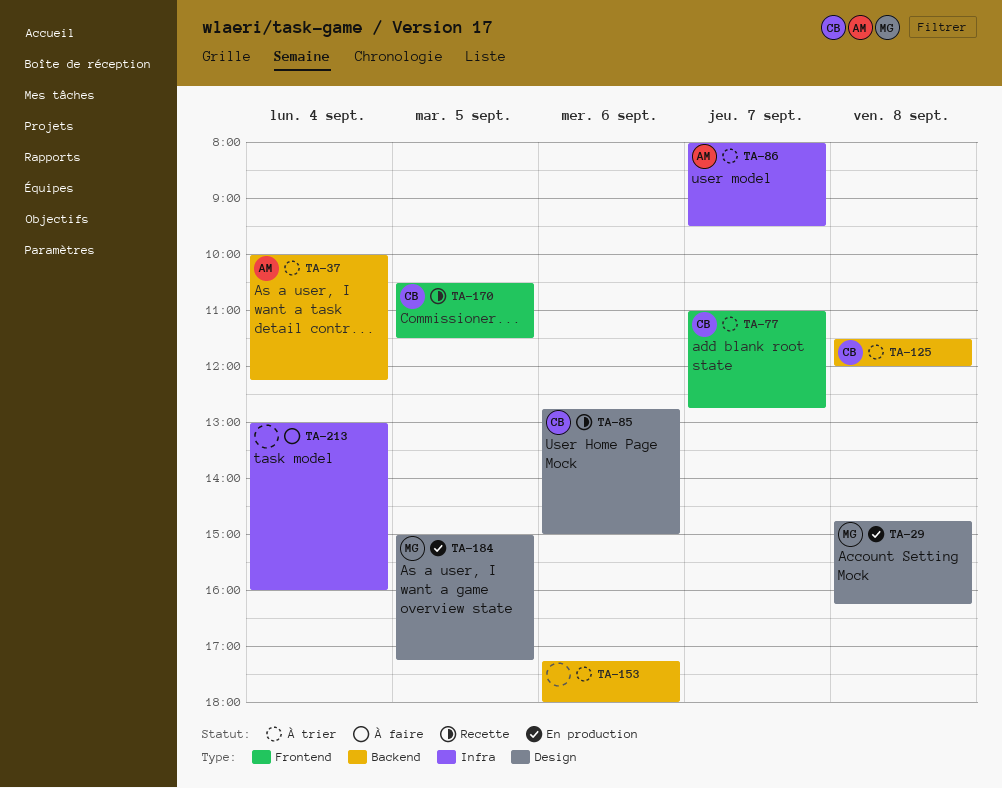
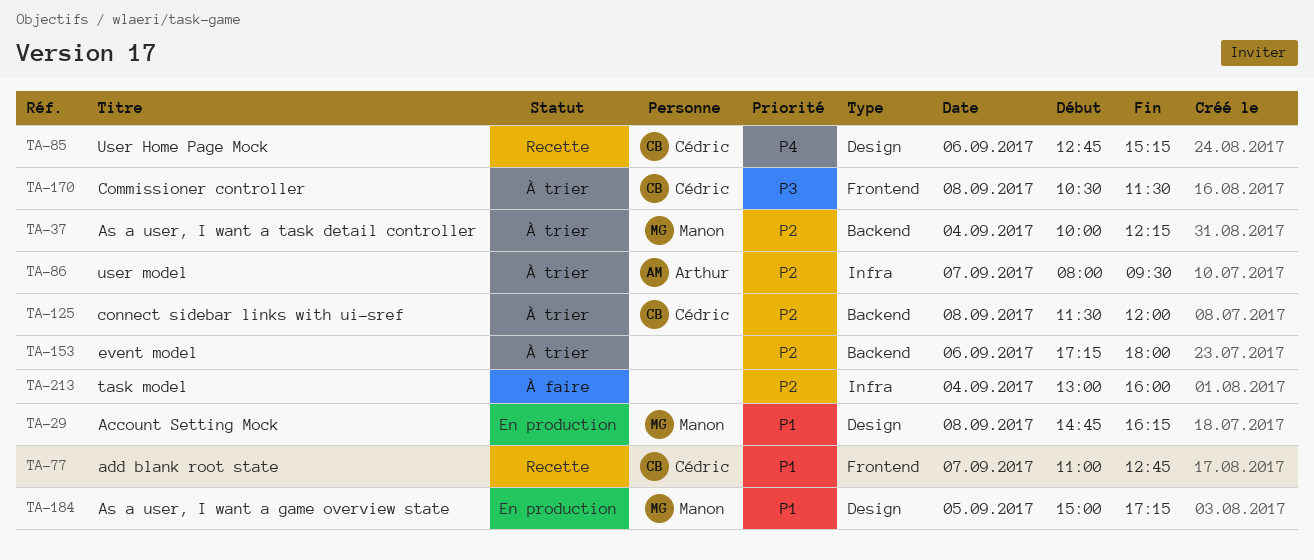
TA-37, owner: Arthur -> Manon
TA-77, status: À trier -> Recette
TA-85, ends: 15:00 -> 15:15
TA-170, status: Recette -> À trier
TA-170, day: Sep 5 -> Sep 8

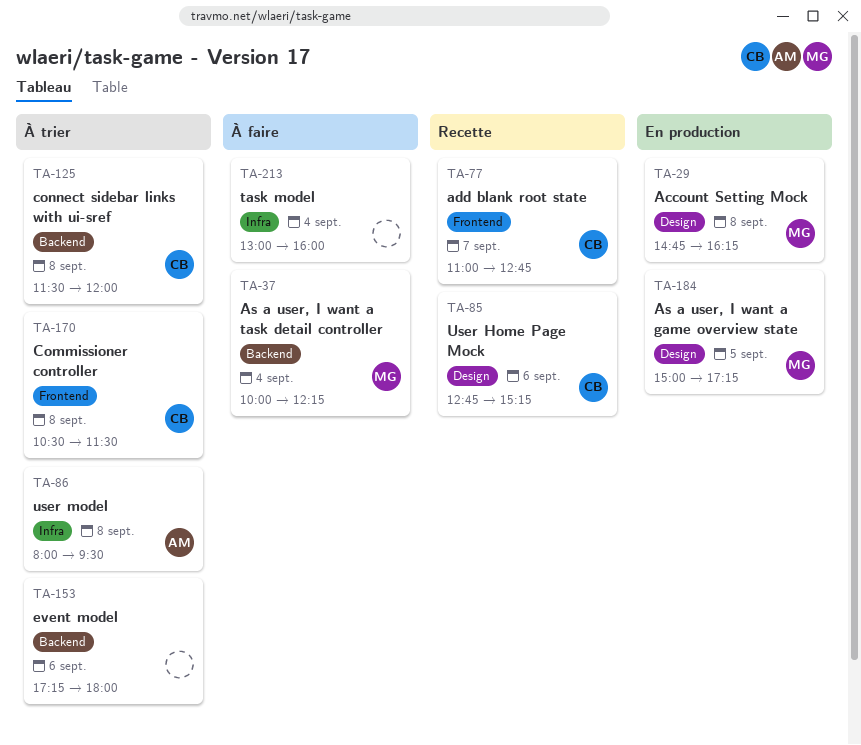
TA-37, status: À trier -> À faire
TA-86, day: Sep 7 -> Sep 8

